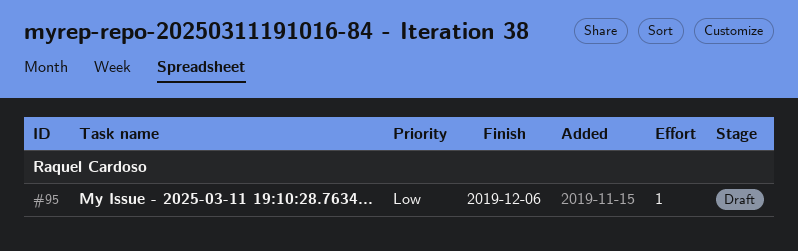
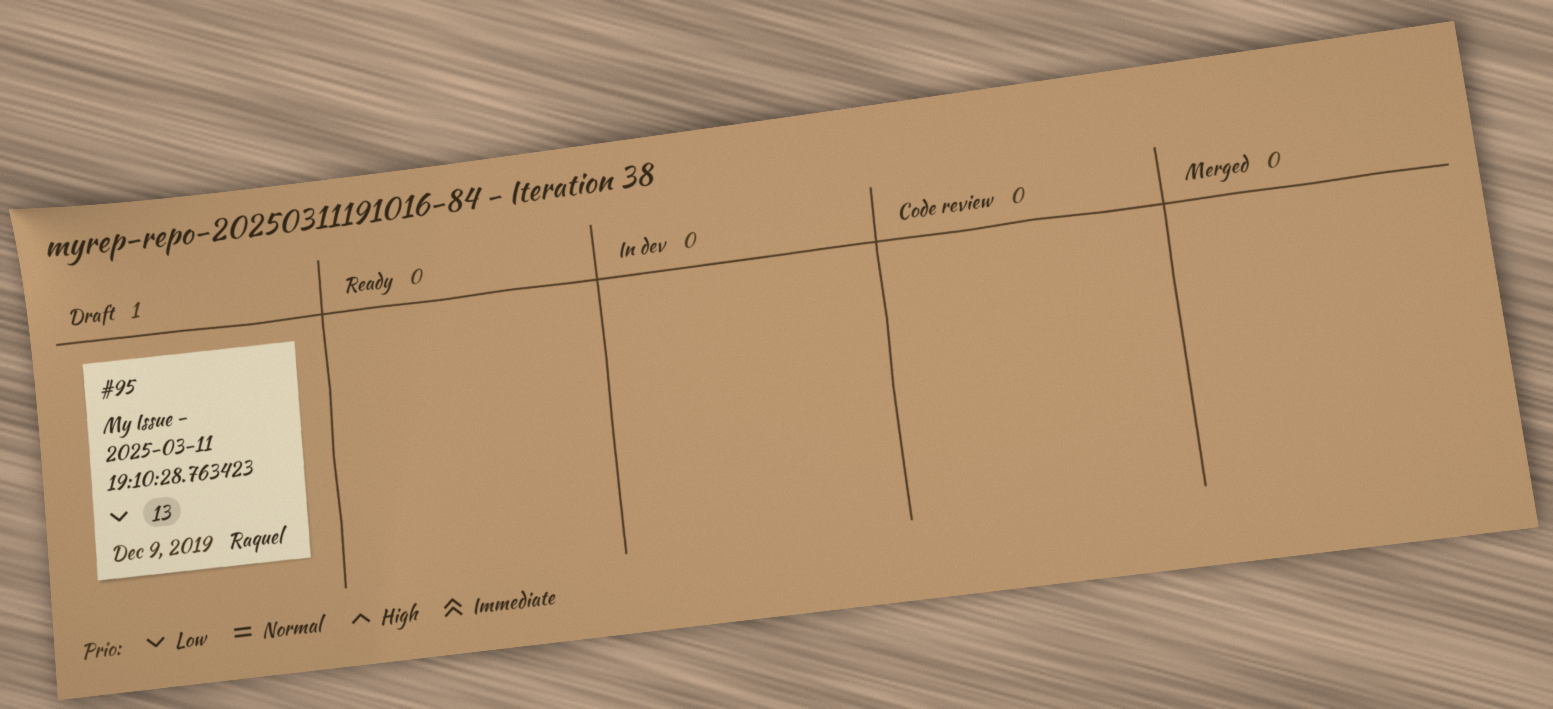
#95, estimate: 1 -> 13
#95, due: Dec 6 -> Dec 9

